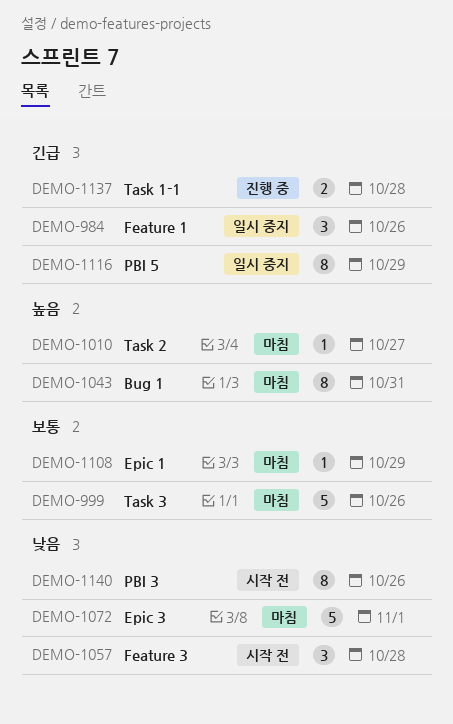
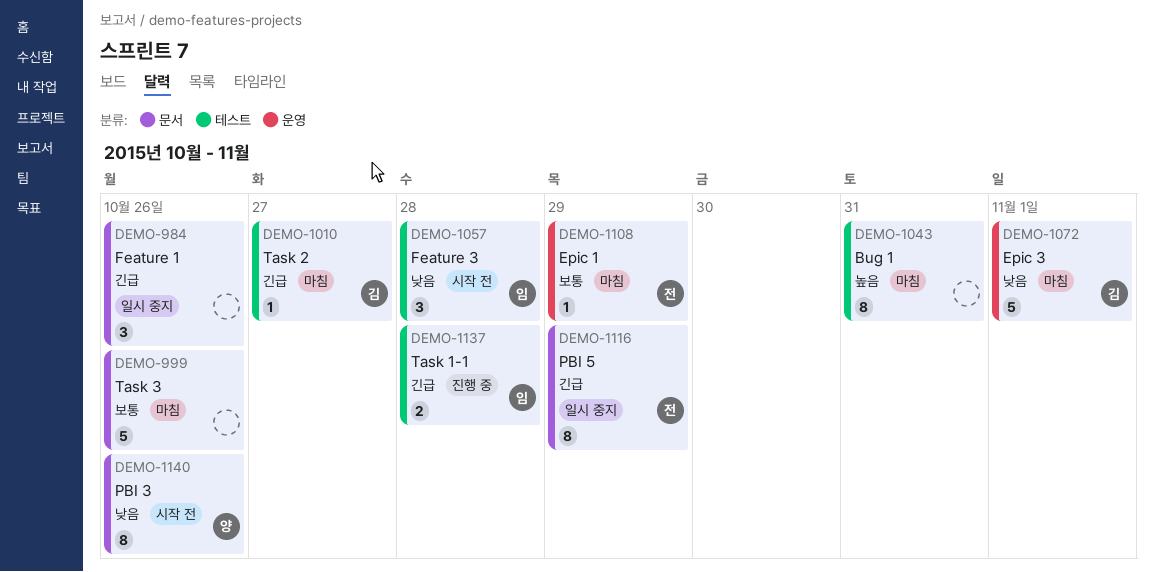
DEMO-1010, priority: 높음 -> 긴급

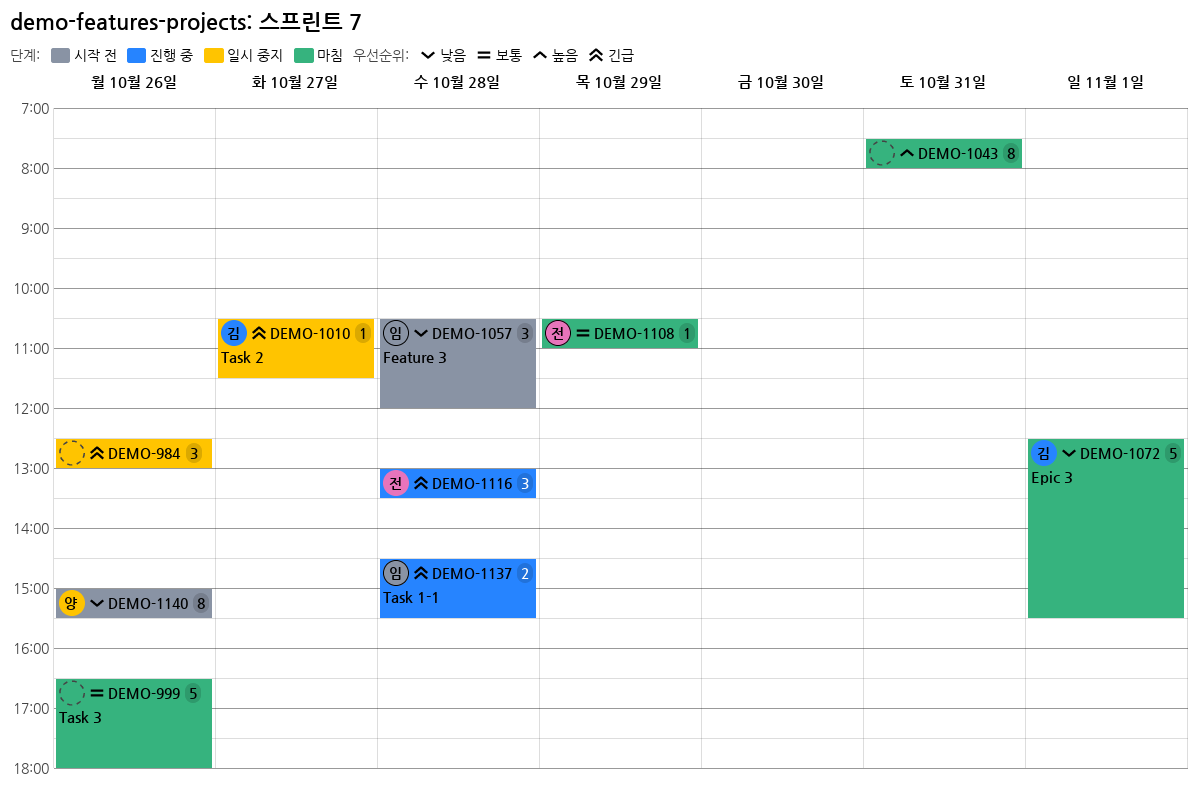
DEMO-1010, status: 마침 -> 일시 중지
DEMO-1116, status: 일시 중지 -> 진행 중
DEMO-1116, estimate: 8 -> 3
DEMO-1116, day: Oct 29 -> Oct 28

